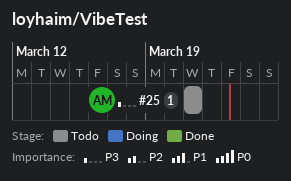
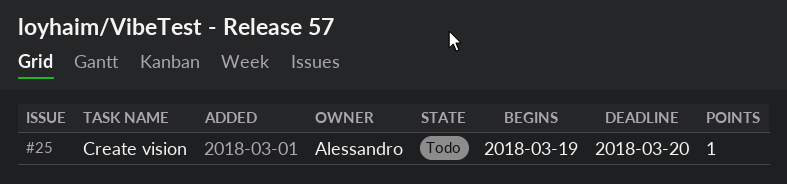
#25, start: Mar 21 -> Mar 19
#25, due: Mar 21 -> Mar 20

